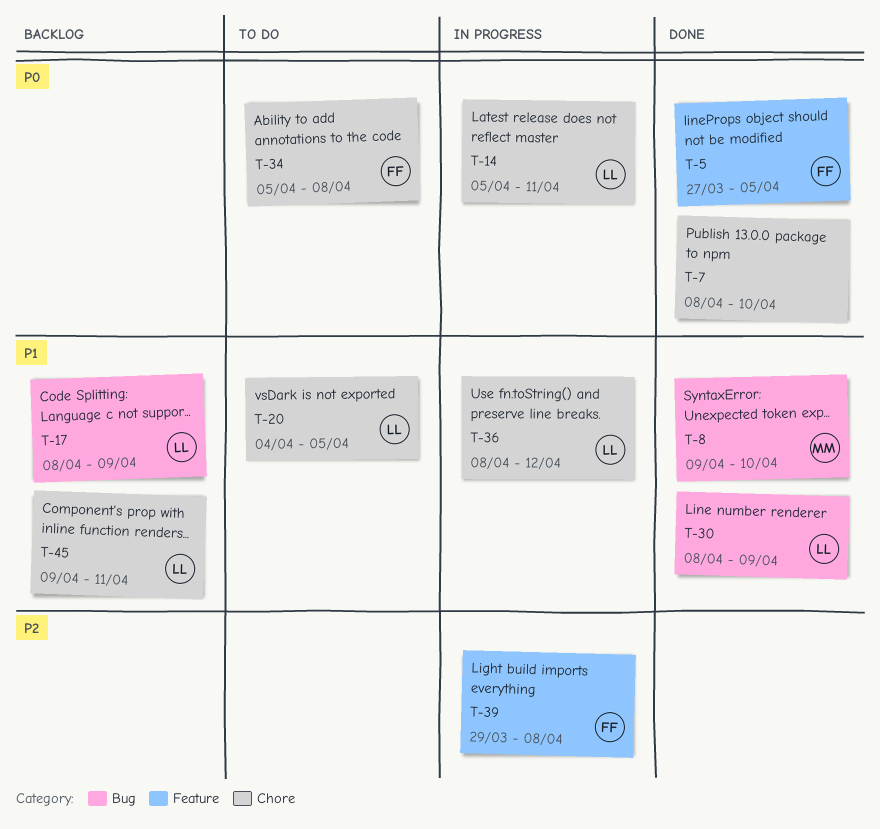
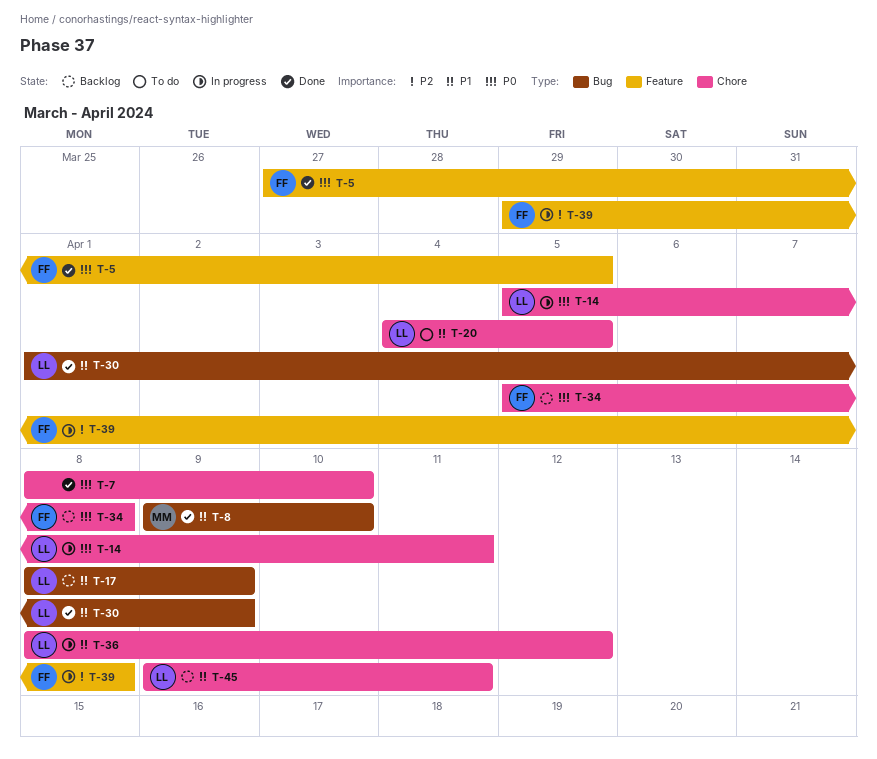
T-30, start: Apr 8 -> Apr 1
T-34, status: To do -> Backlog

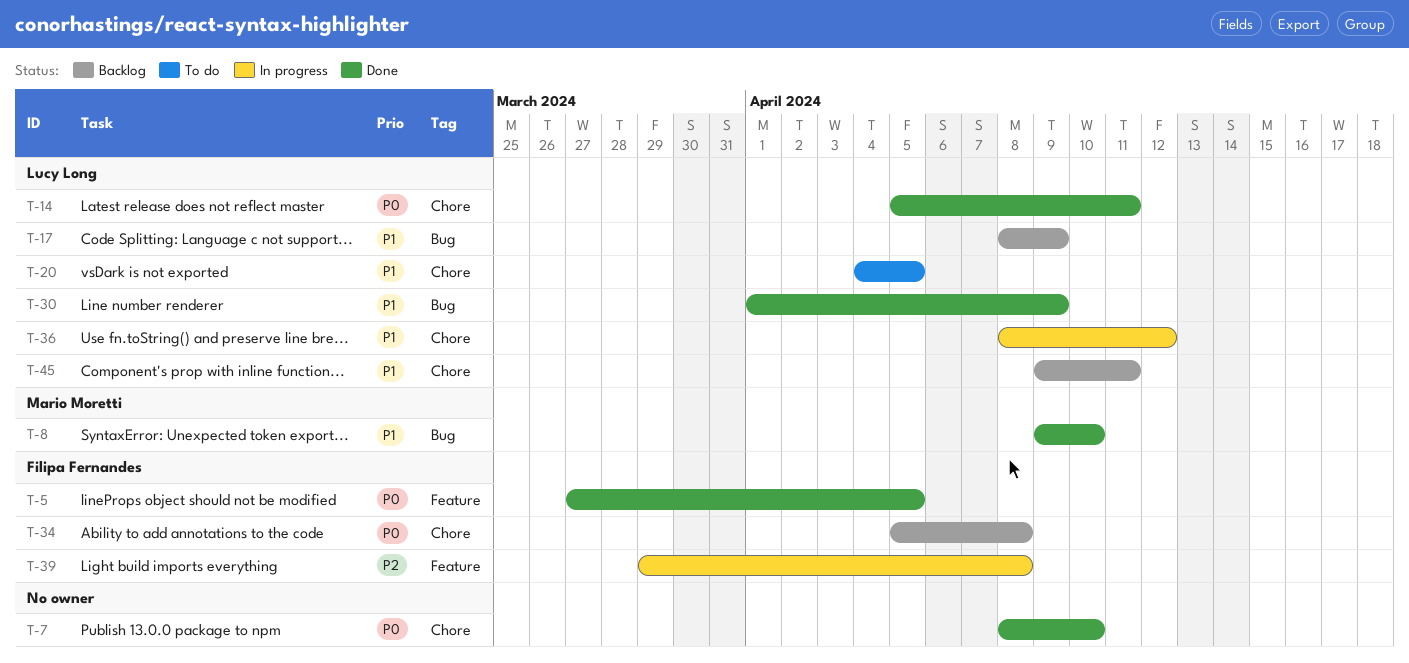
T-14, status: In progress -> Done

